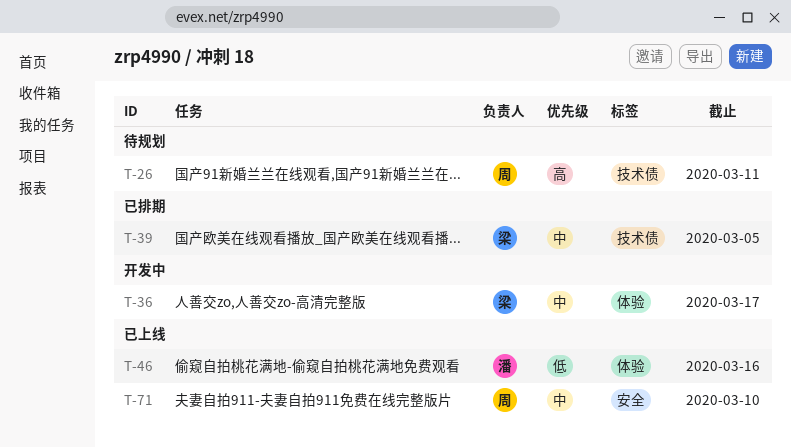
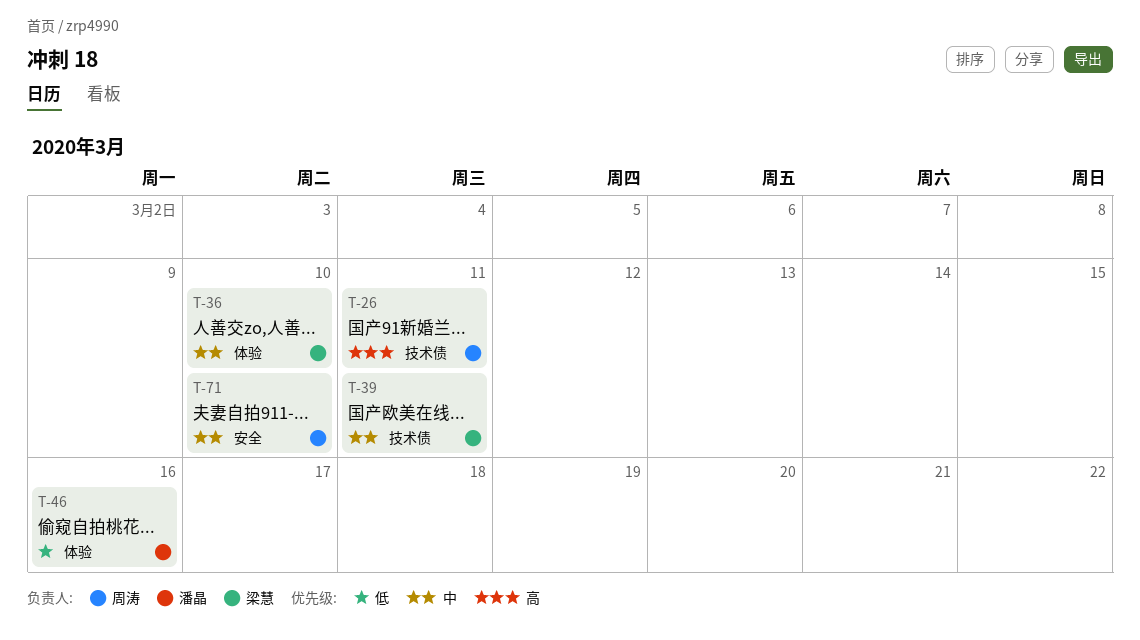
T-36, due: Mar 17 -> Mar 10
T-39, due: Mar 5 -> Mar 11

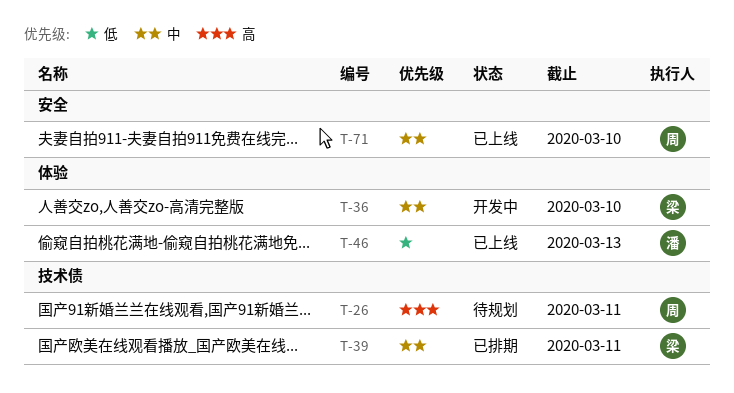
T-46, due: Mar 16 -> Mar 13

